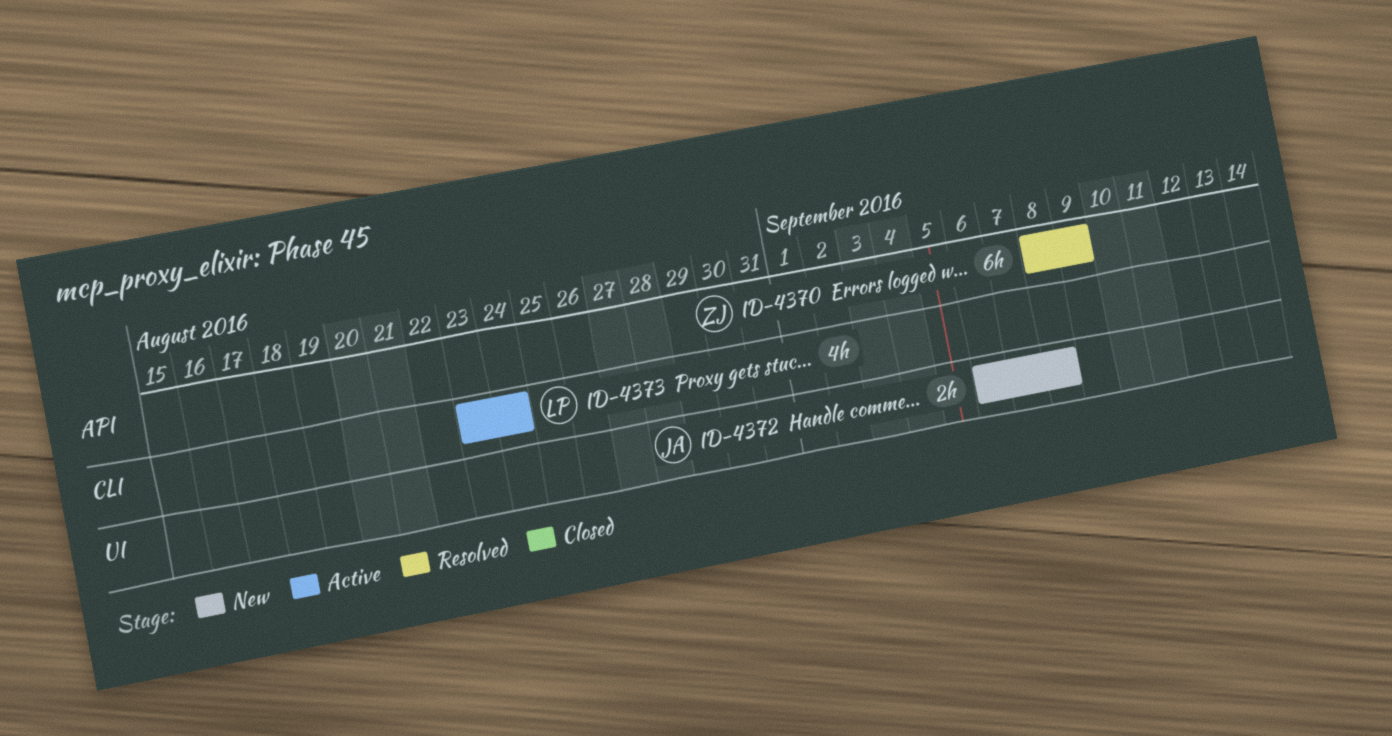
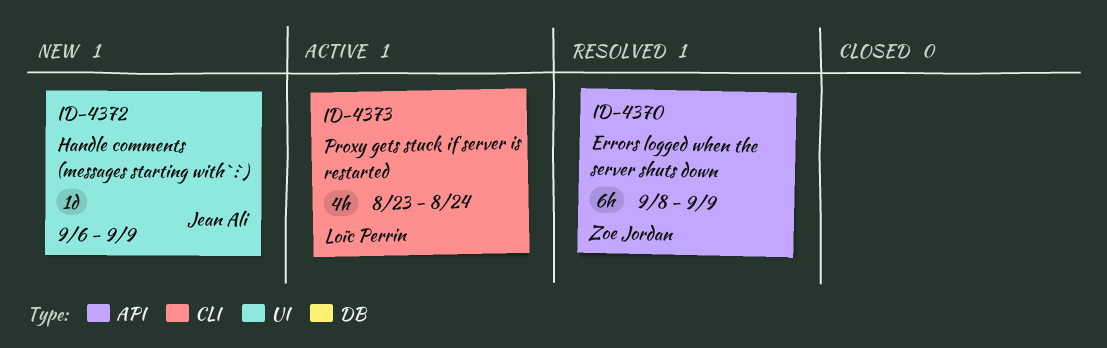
ID-4372, estimate: 2h -> 1d
ID-4372, due: Sep 8 -> Sep 9

